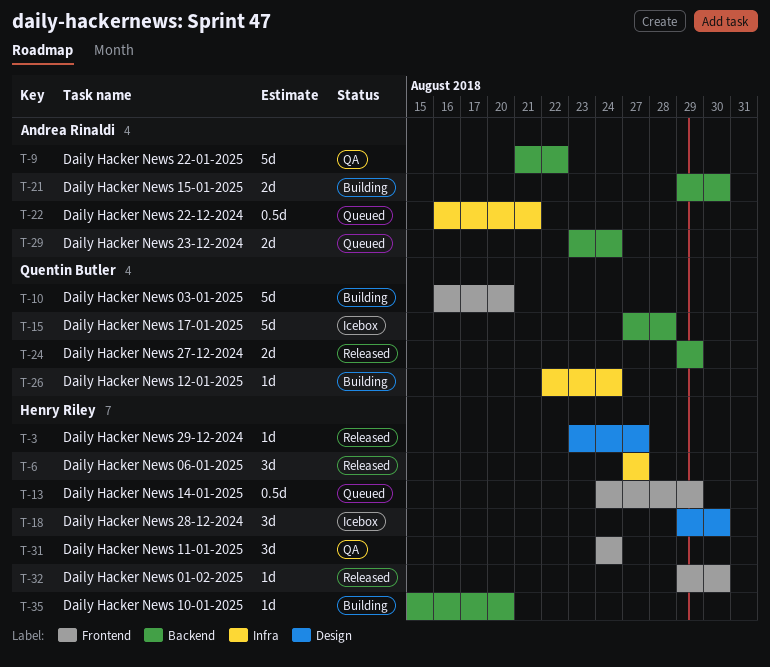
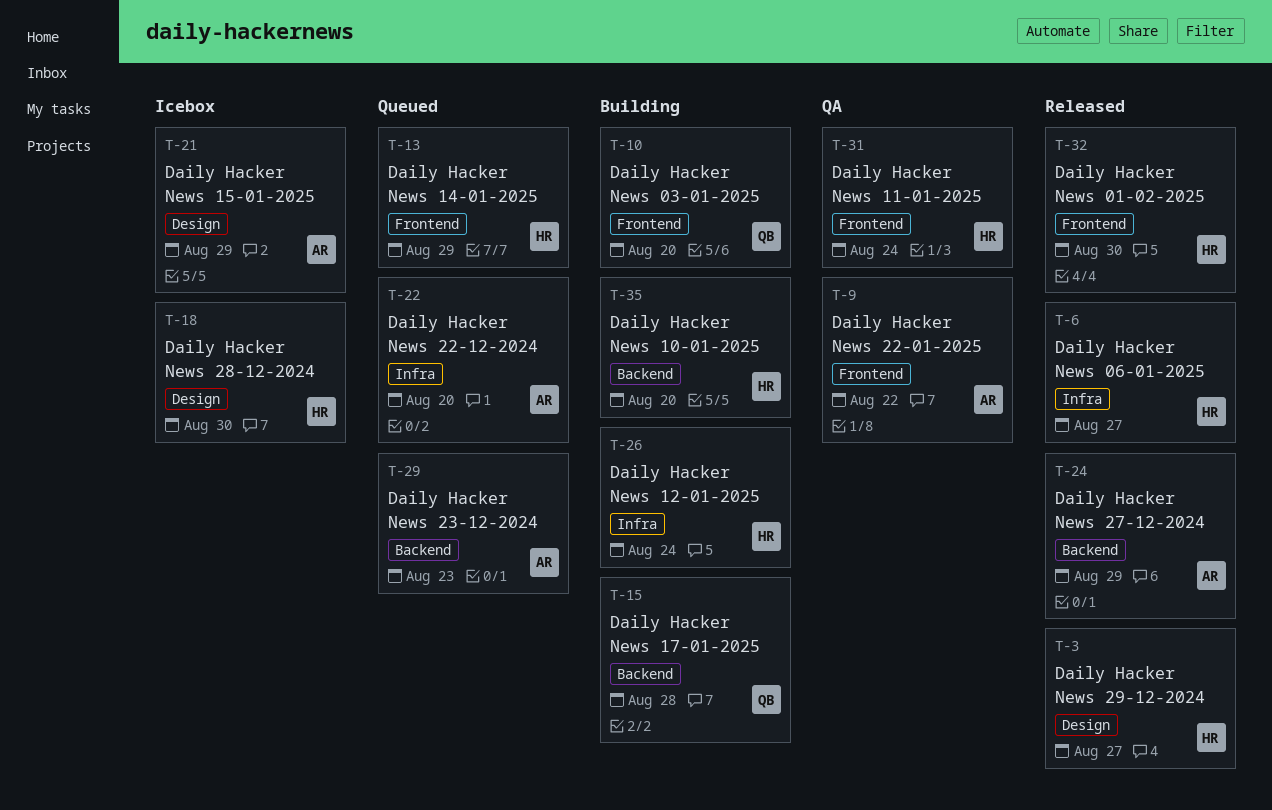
T-9, label: Backend -> Frontend
T-15, status: Icebox -> Building
T-21, status: Building -> Icebox
T-21, label: Backend -> Design
T-21, due: Aug 30 -> Aug 29
T-22, due: Aug 21 -> Aug 20
T-24, owner: Quentin Butler -> Andrea Rinaldi
T-26, owner: Quentin Butler -> Henry Riley
T-29, due: Aug 24 -> Aug 23

